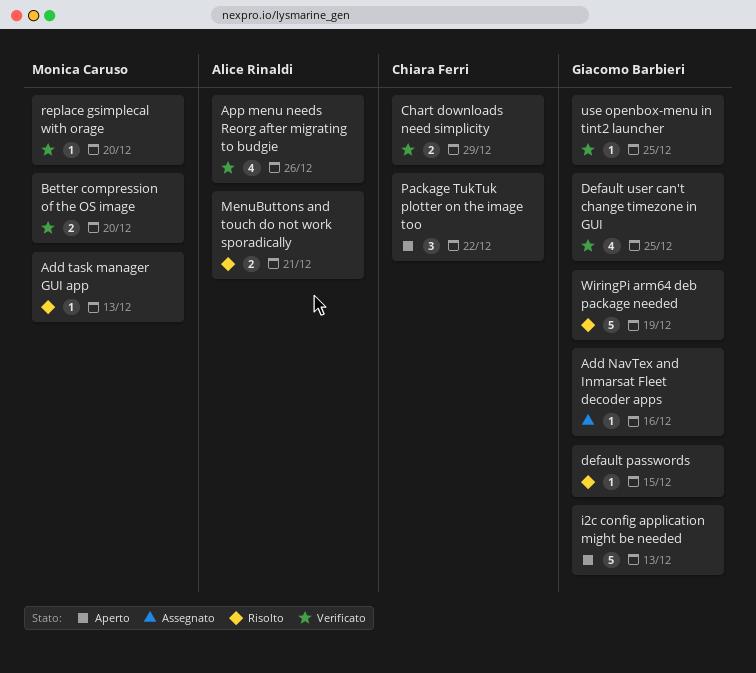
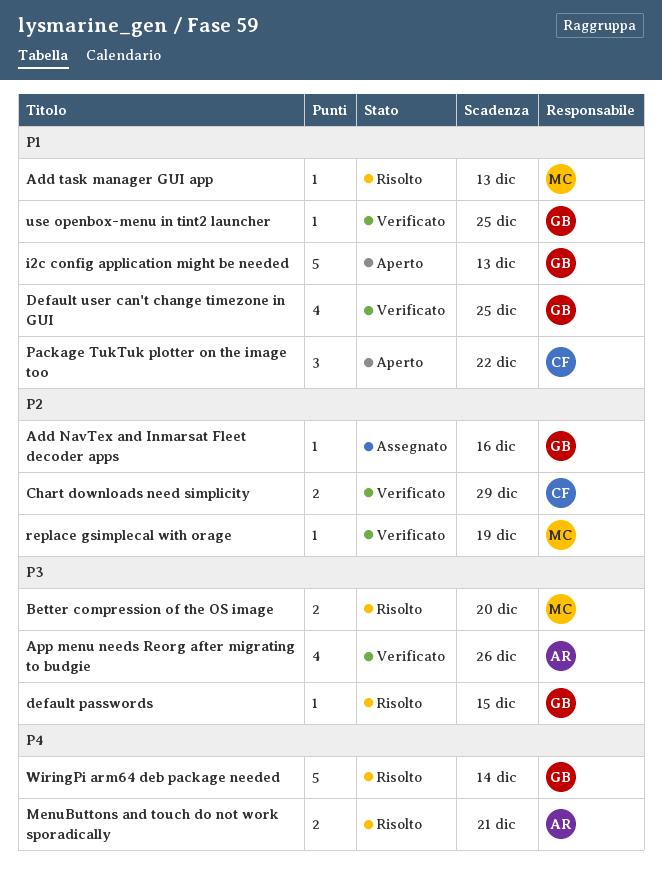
Better compression of the OS image, status: Verificato -> Risolto
replace gsimplecal with orage, due: Dec 20 -> Dec 19
WiringPi arm64 deb package needed, due: Dec 19 -> Dec 14

